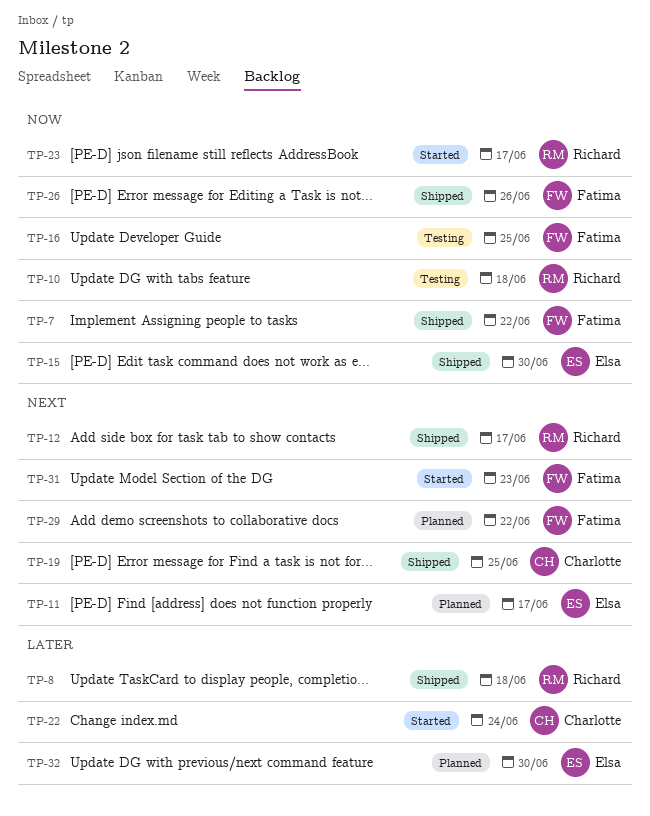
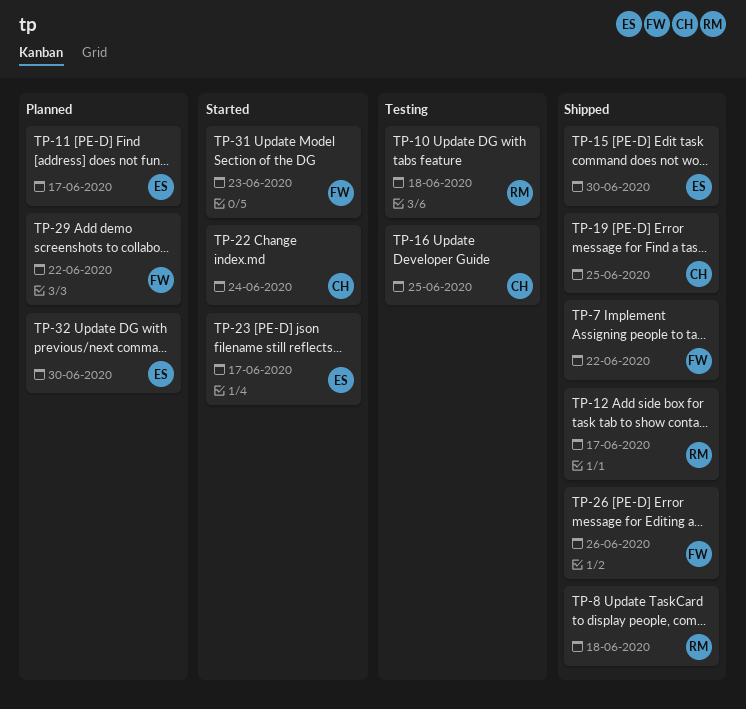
TP-16, owner: Fatima -> Charlotte
TP-23, owner: Richard -> Elsa

